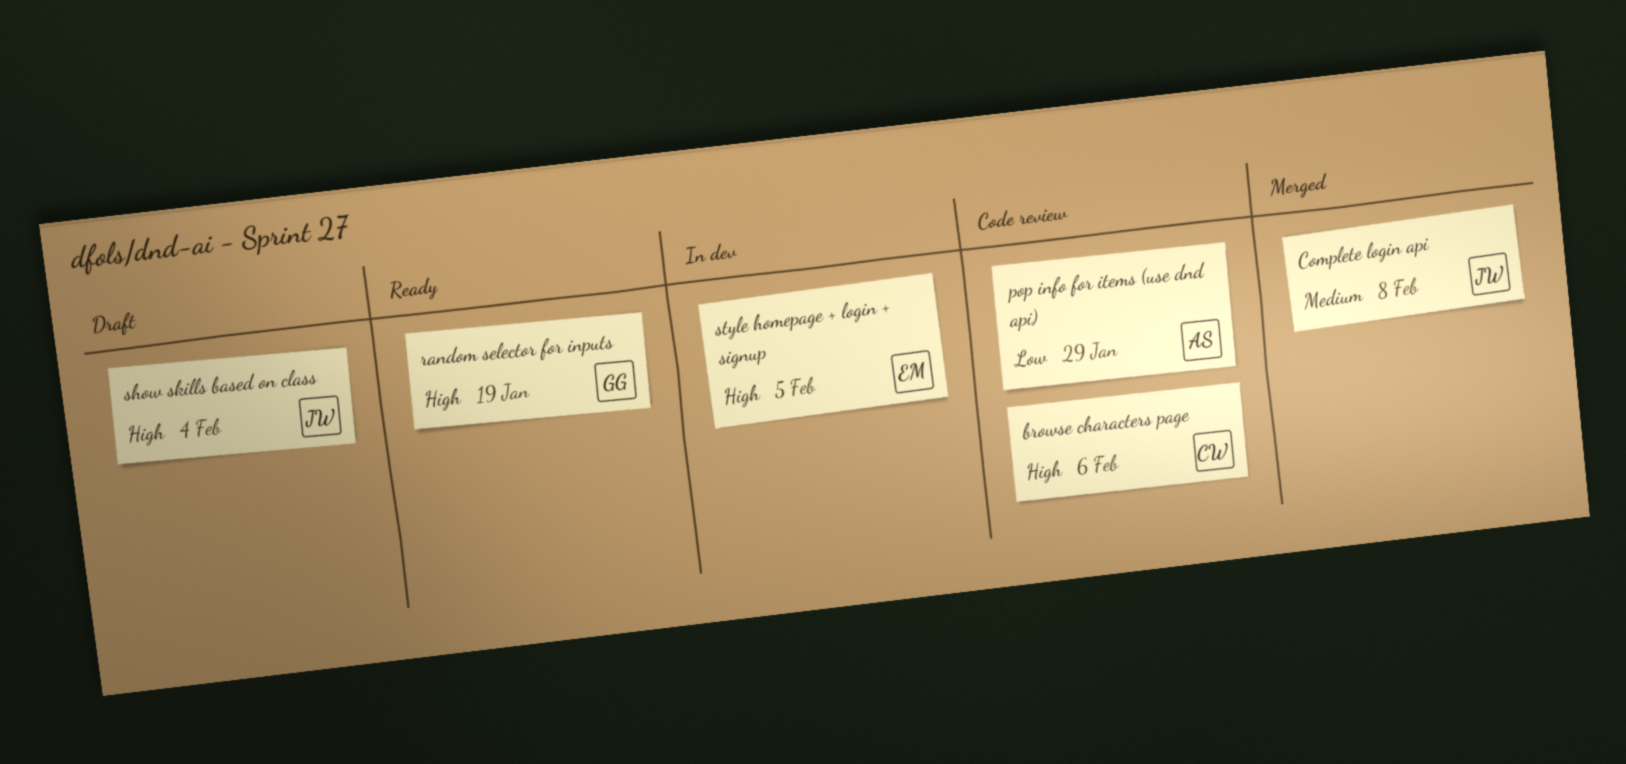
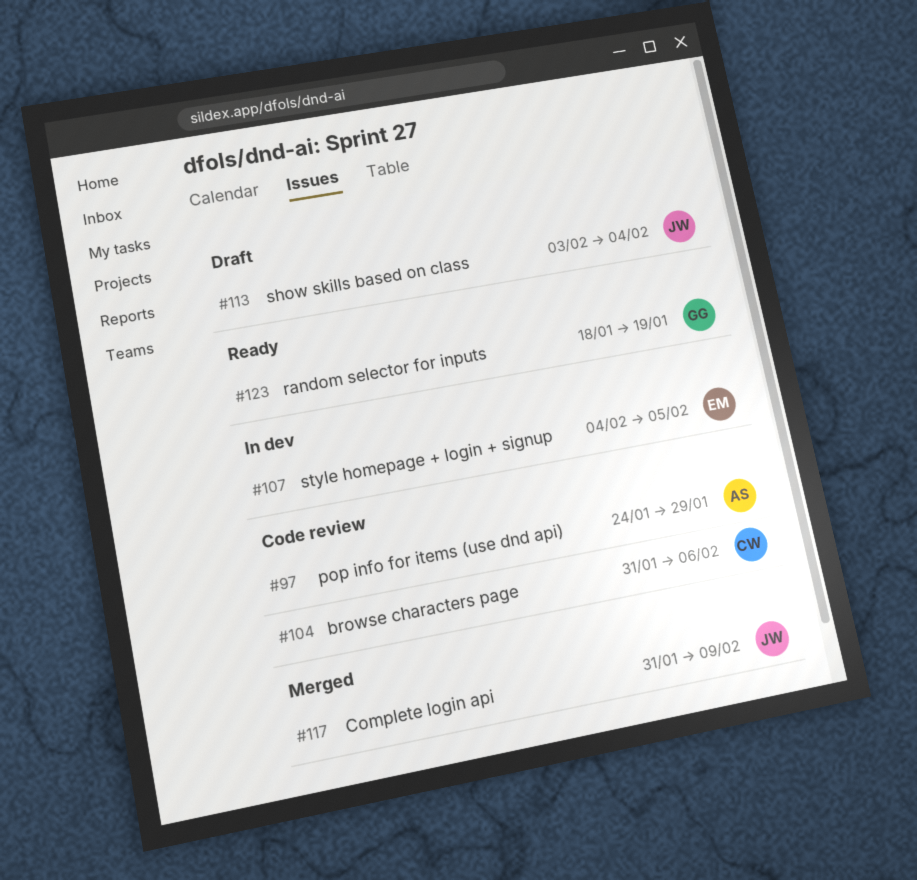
Complete login api, due: Feb 8 -> Feb 9

